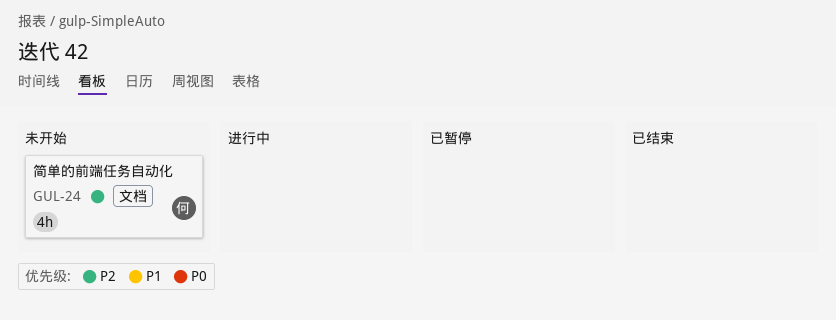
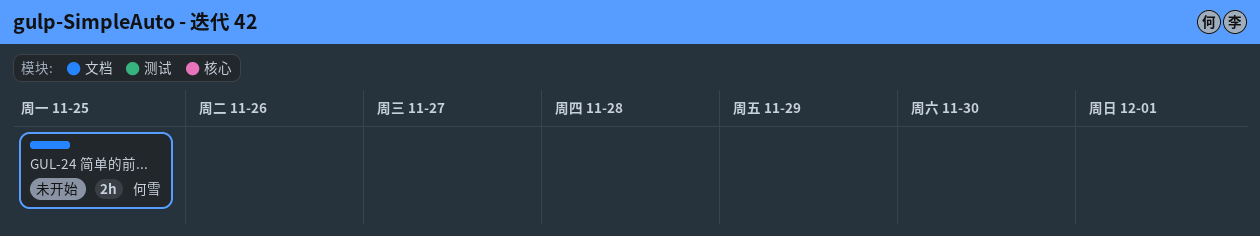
GUL-24, estimate: 4h -> 2h

